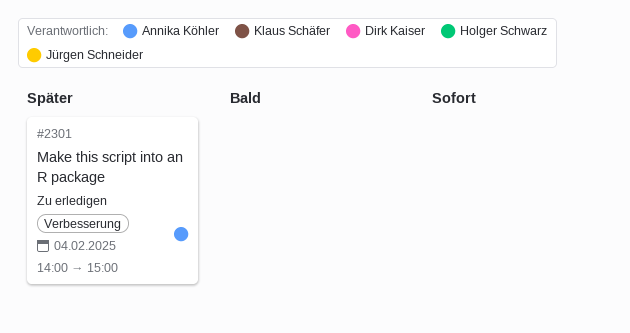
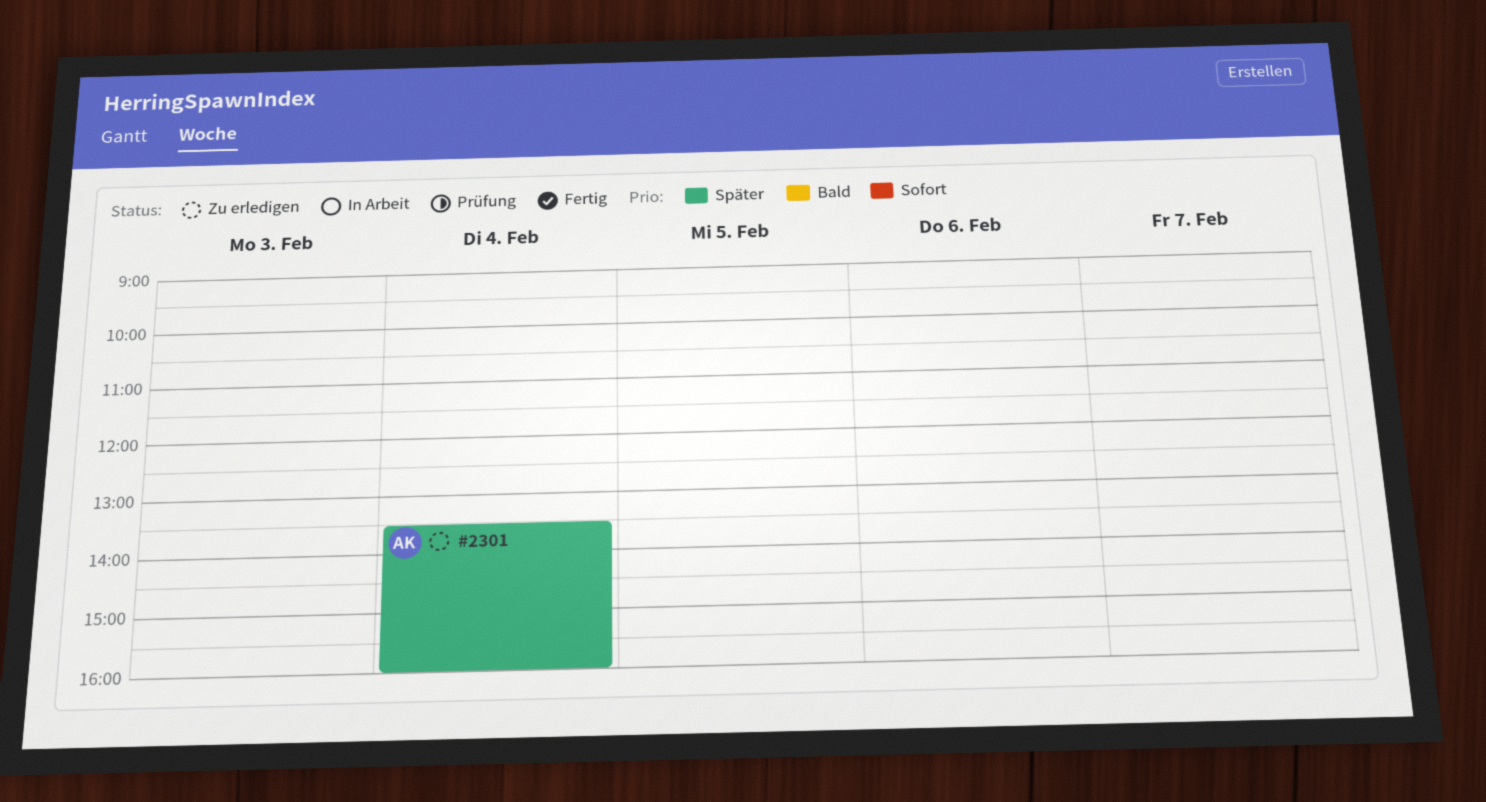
#2301, begins: 14:00 -> 13:30
#2301, ends: 15:00 -> 16:00

